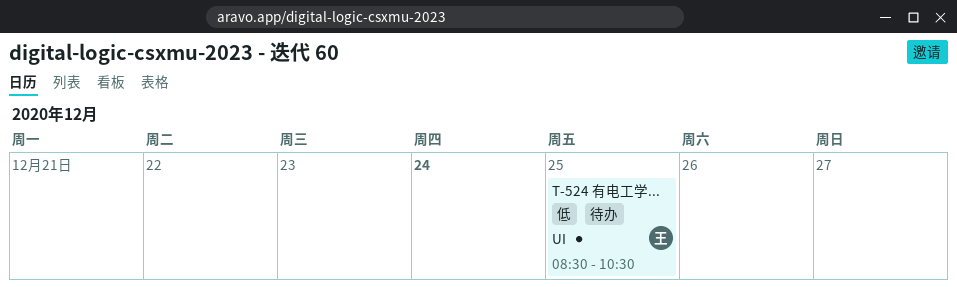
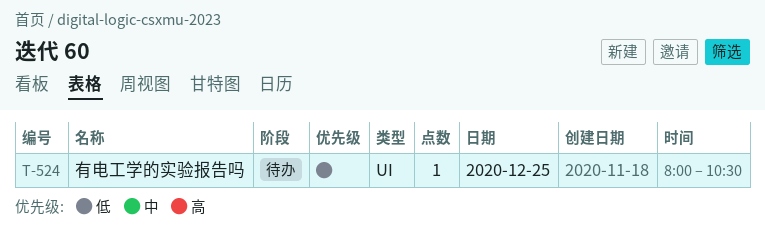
T-524, begins: 08:30 -> 08:00

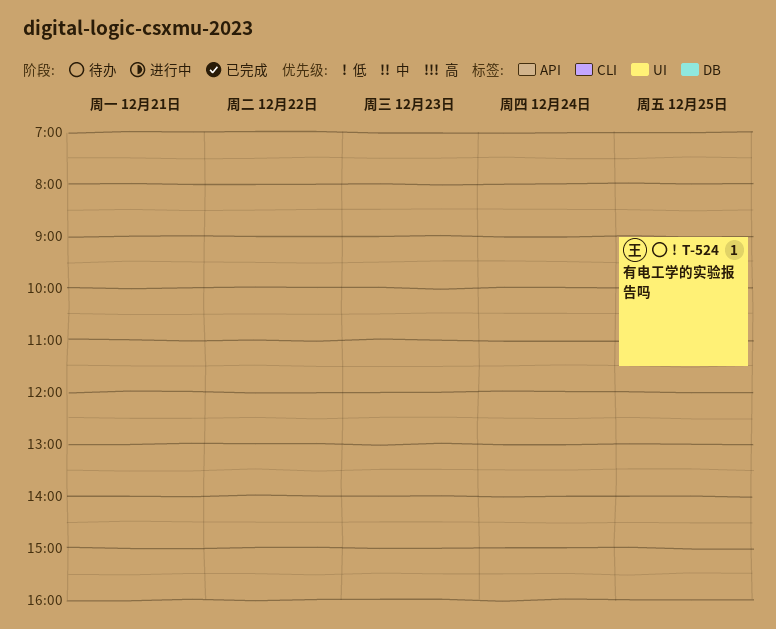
T-524, begins: 08:00 -> 09:00
T-524, ends: 10:30 -> 11:30

